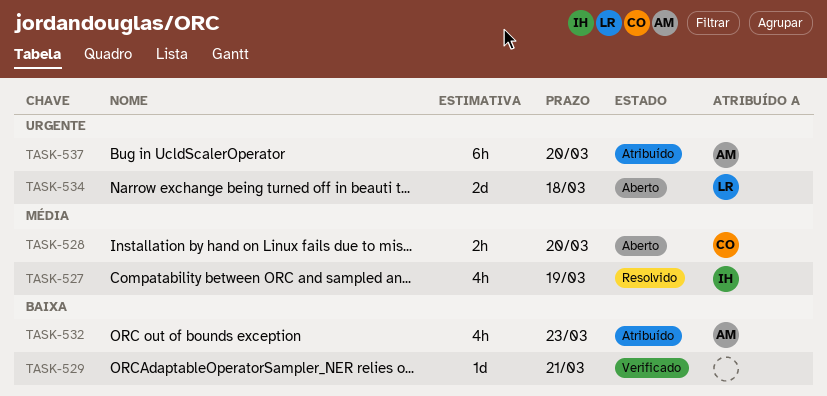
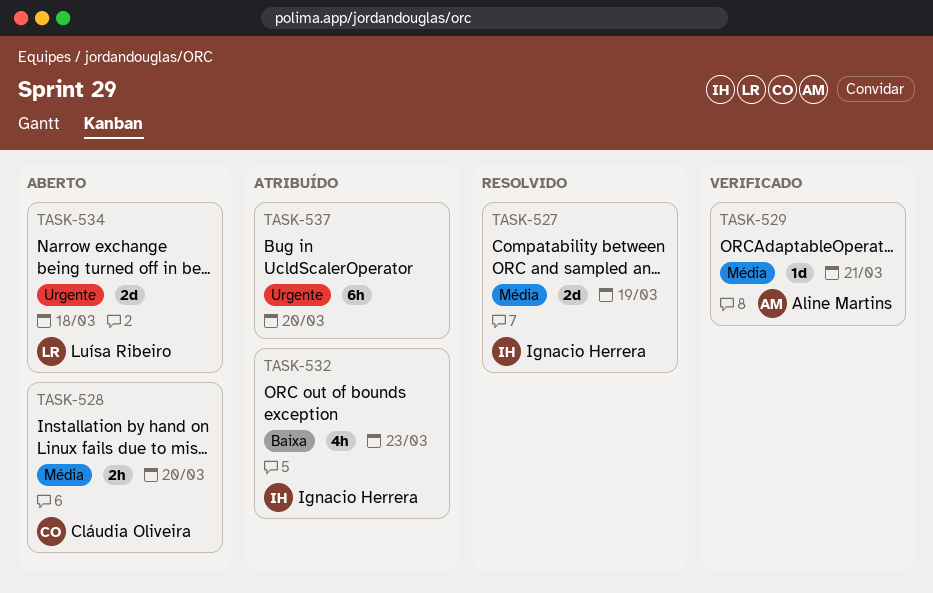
TASK-527, estimate: 4h -> 2d
TASK-529, owner: none -> Aline Martins
TASK-529, priority: Baixa -> Média
TASK-532, owner: Aline Martins -> Ignacio Herrera
TASK-537, owner: Aline Martins -> none

